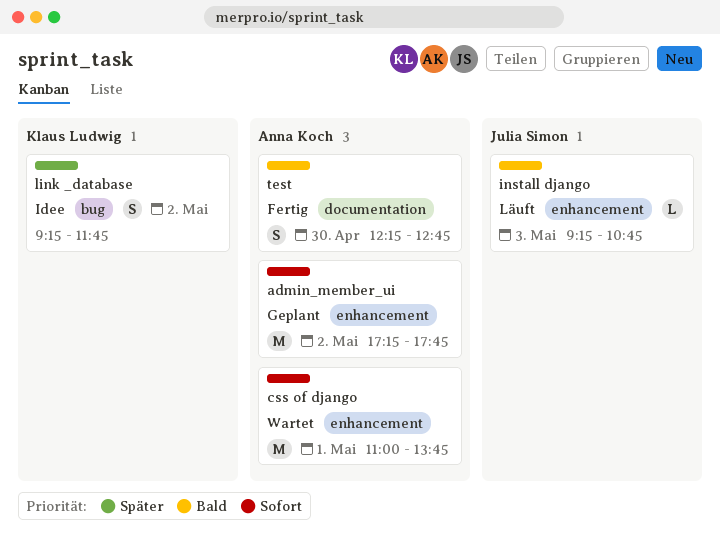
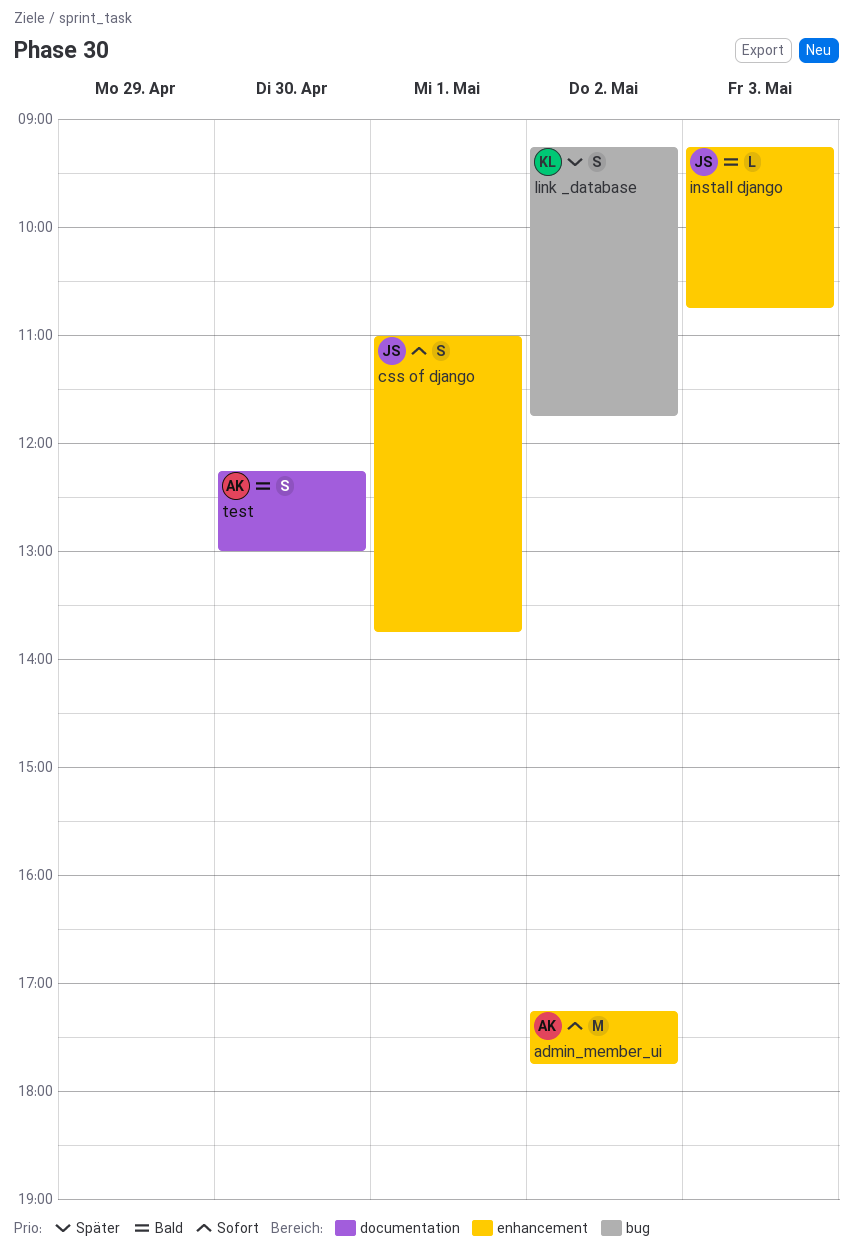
css of django, owner: Anna Koch -> Julia Simon
css of django, estimate: M -> S
test, ends: 12:45 -> 13:00

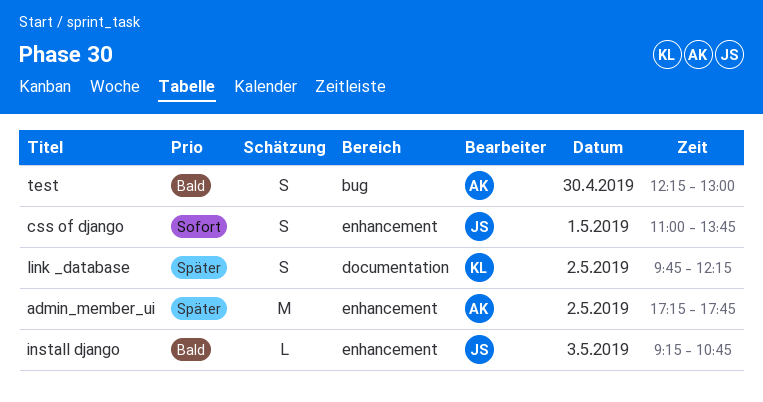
admin_member_ui, priority: Sofort -> Später
link _database, label: bug -> documentation
link _database, begins: 09:15 -> 09:45
link _database, ends: 11:45 -> 12:15
test, label: documentation -> bug

